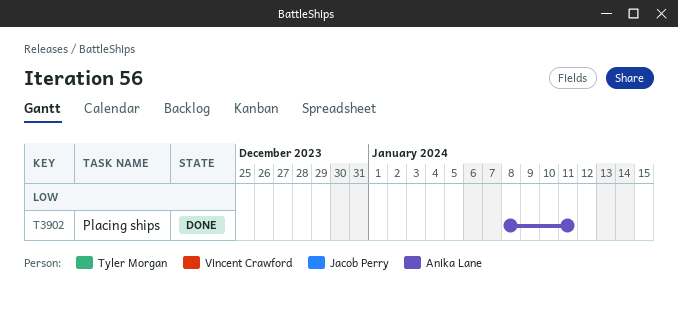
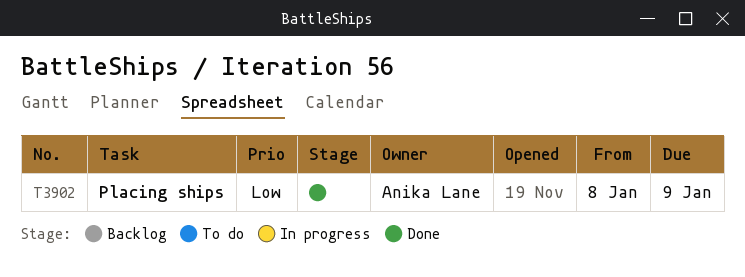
T3902, due: Jan 11 -> Jan 9

